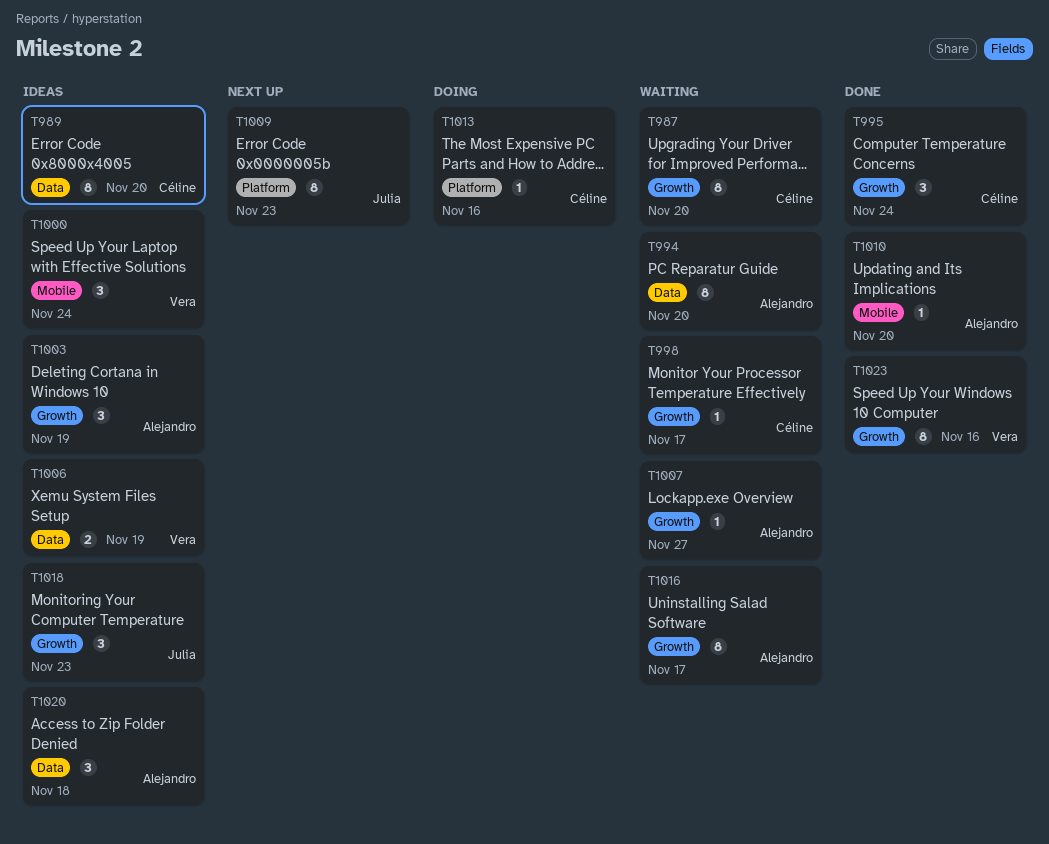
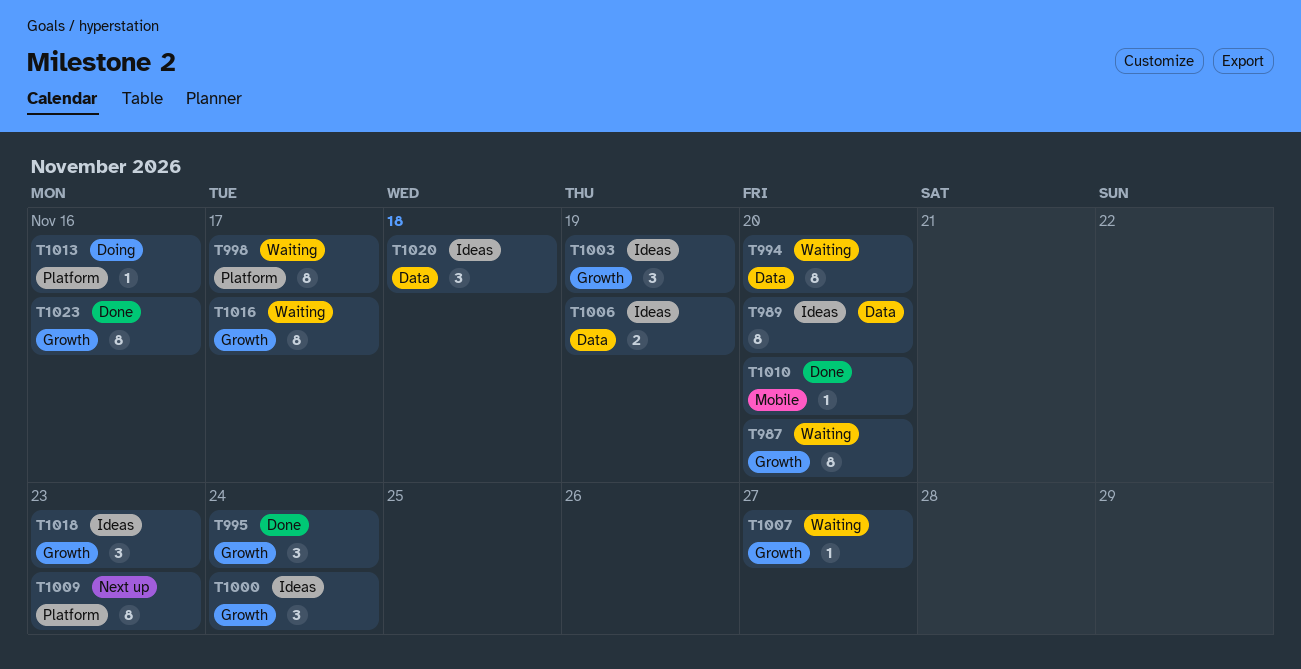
T998, label: Growth -> Platform
T998, estimate: 1 -> 8
T1000, label: Mobile -> Growth

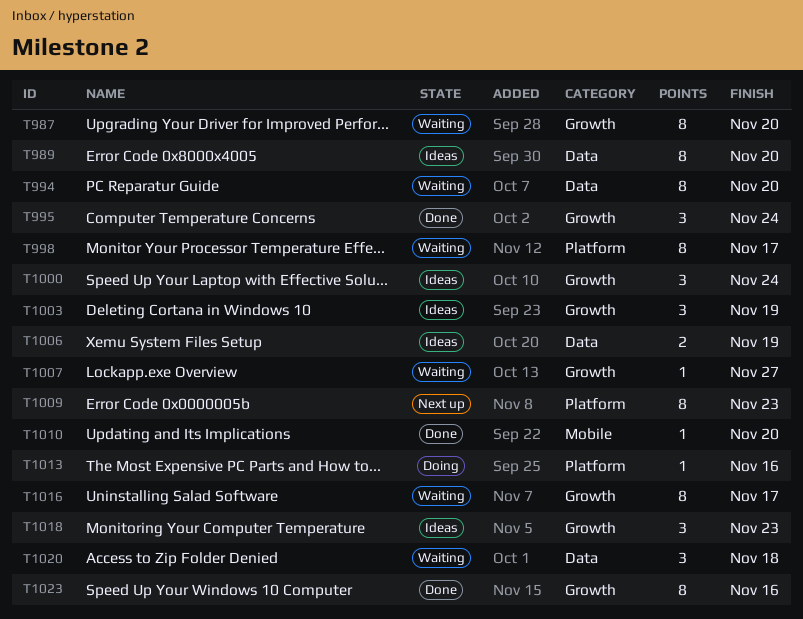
T1020, status: Ideas -> Waiting

